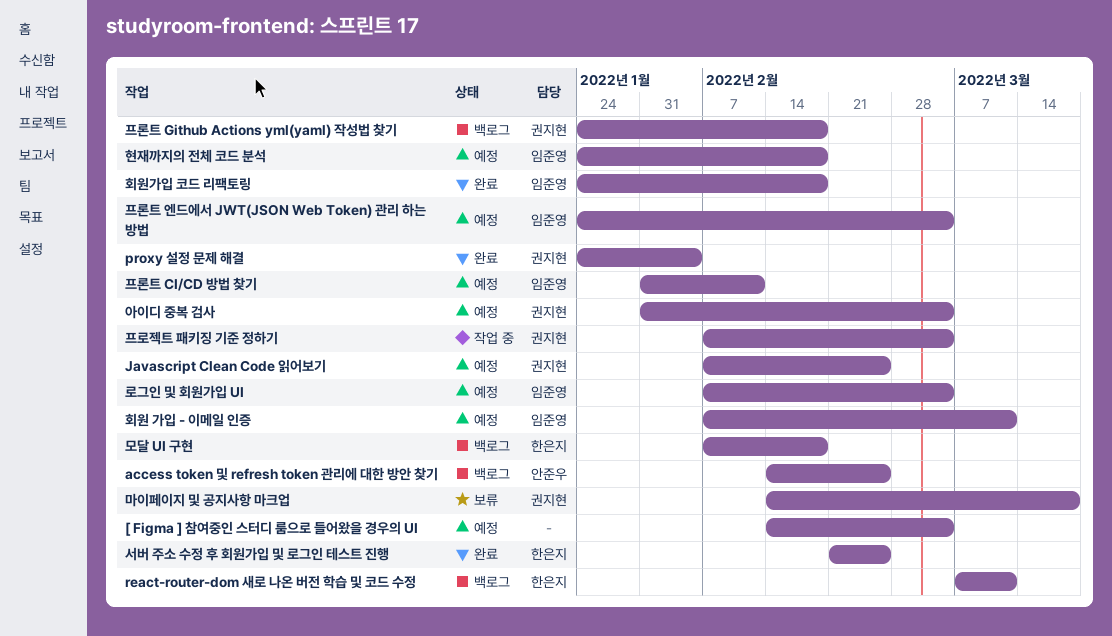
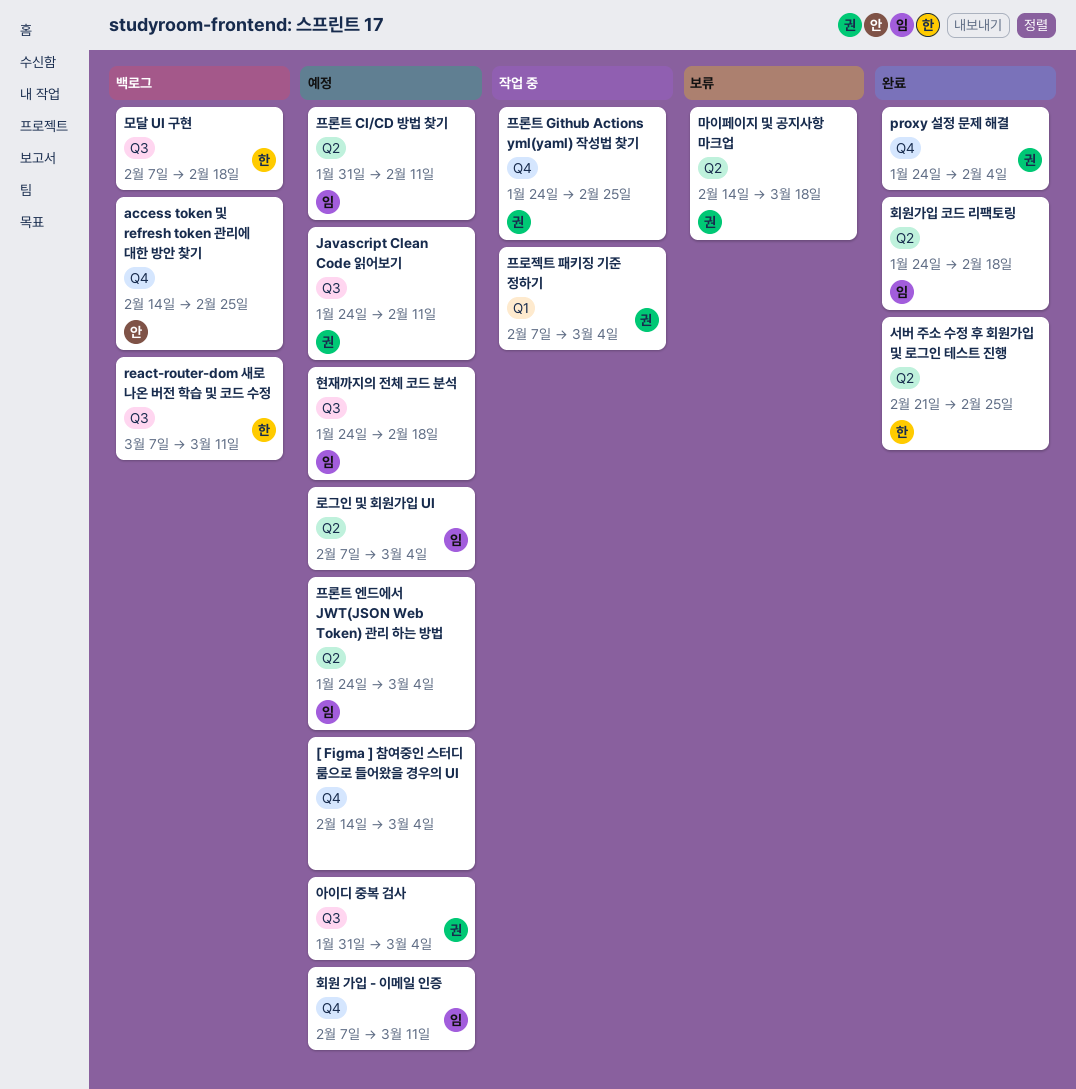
Javascript Clean Code 읽어보기, start: Feb 7 -> Jan 24
Javascript Clean Code 읽어보기, due: Feb 25 -> Feb 11
프론트 Github Actions yml(yaml) 작성법 찾기, status: 백로그 -> 작업 중
프론트 Github Actions yml(yaml) 작성법 찾기, due: Feb 18 -> Feb 25

